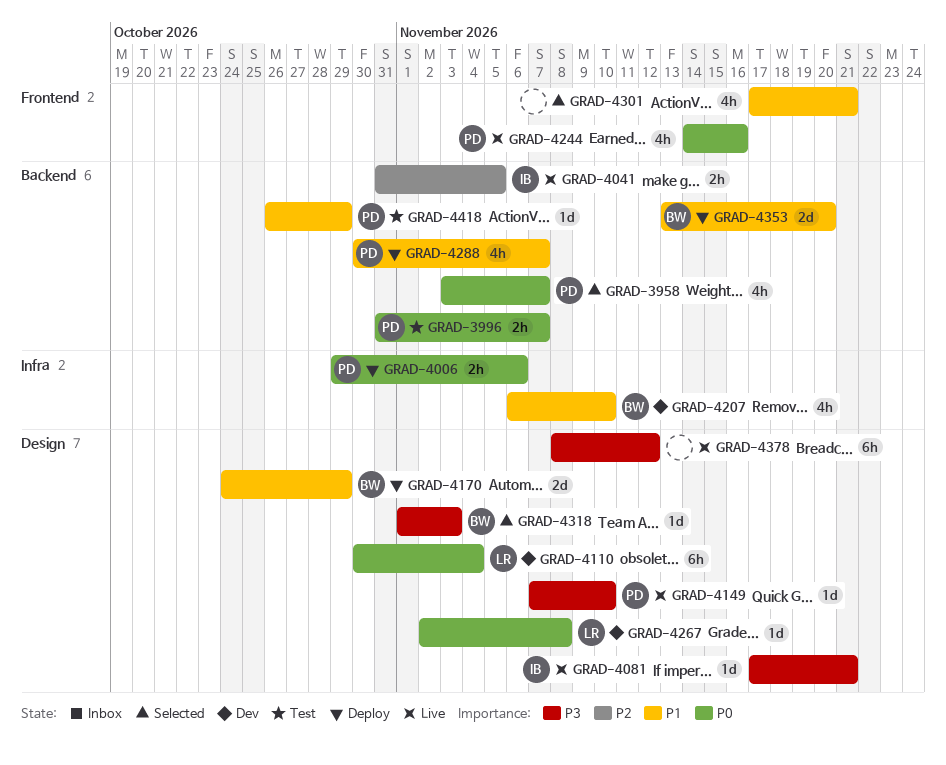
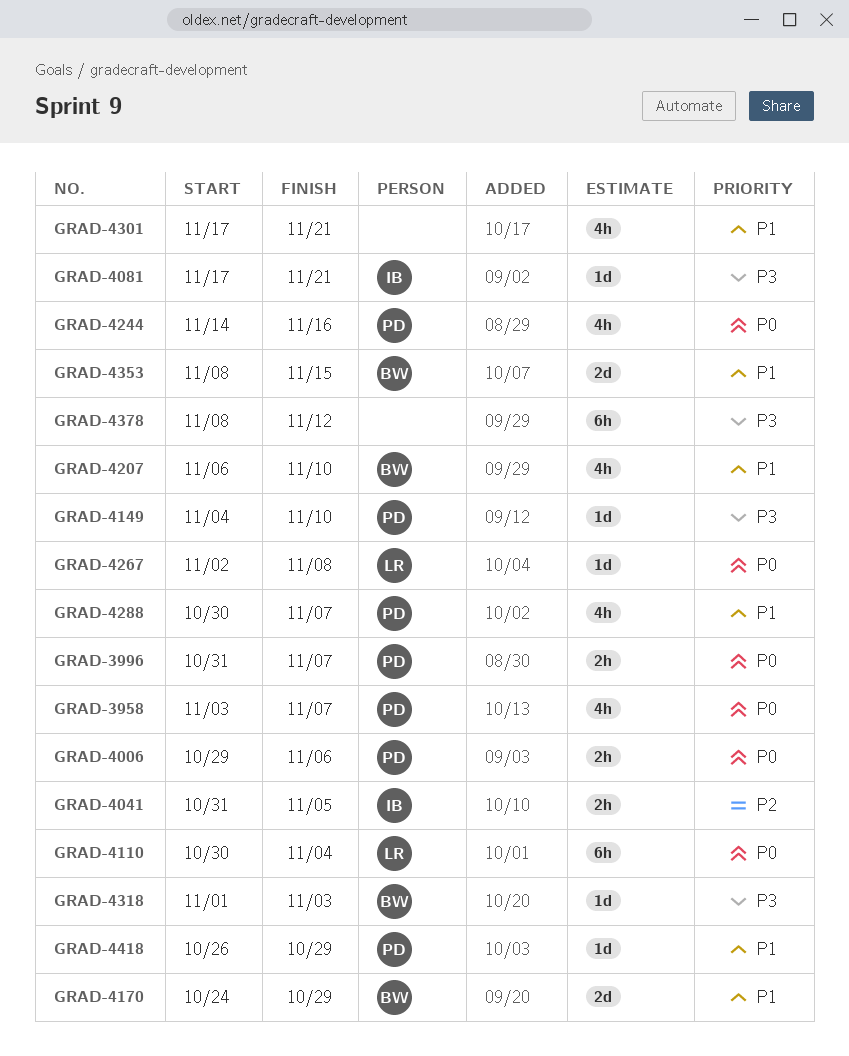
GRAD-4149, start: Nov 7 -> Nov 4
GRAD-4353, start: Nov 13 -> Nov 8
GRAD-4353, due: Nov 20 -> Nov 15

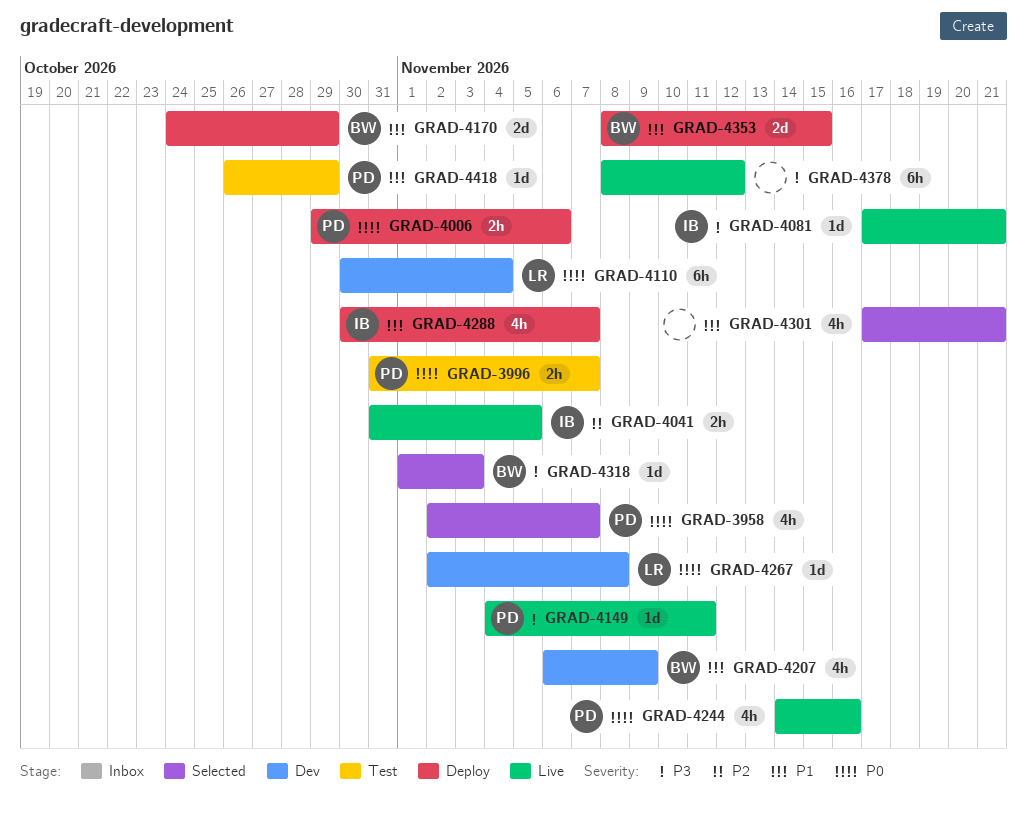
GRAD-3958, start: Nov 3 -> Nov 2
GRAD-4149, due: Nov 10 -> Nov 11
GRAD-4207, due: Nov 10 -> Nov 9
GRAD-4288, owner: PD -> IB

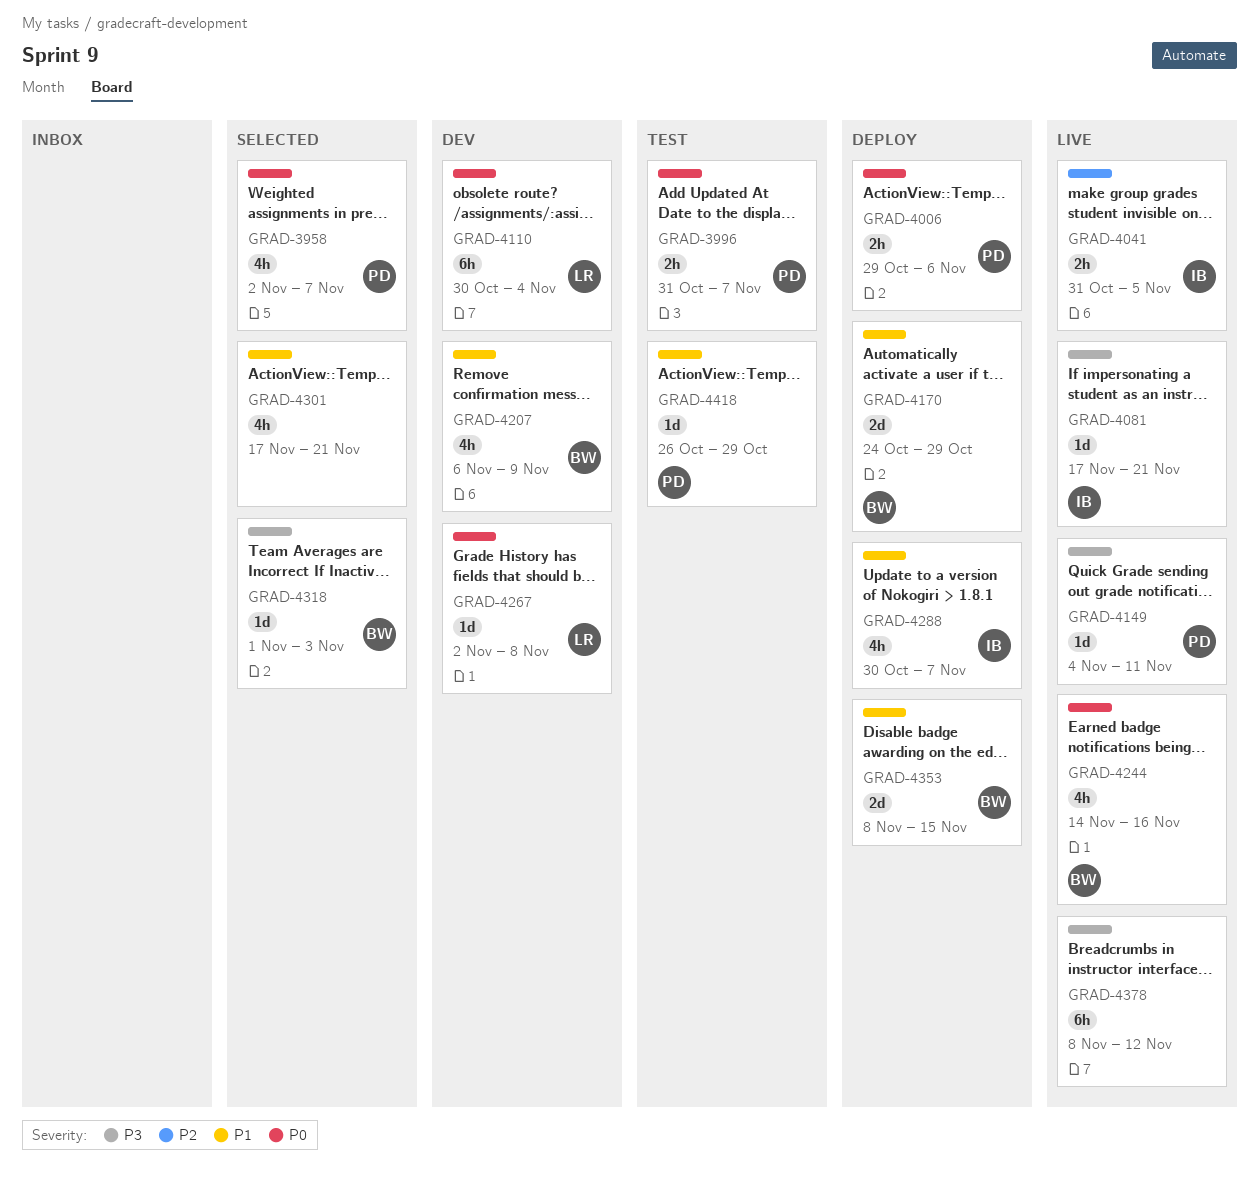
GRAD-4244, owner: PD -> BW

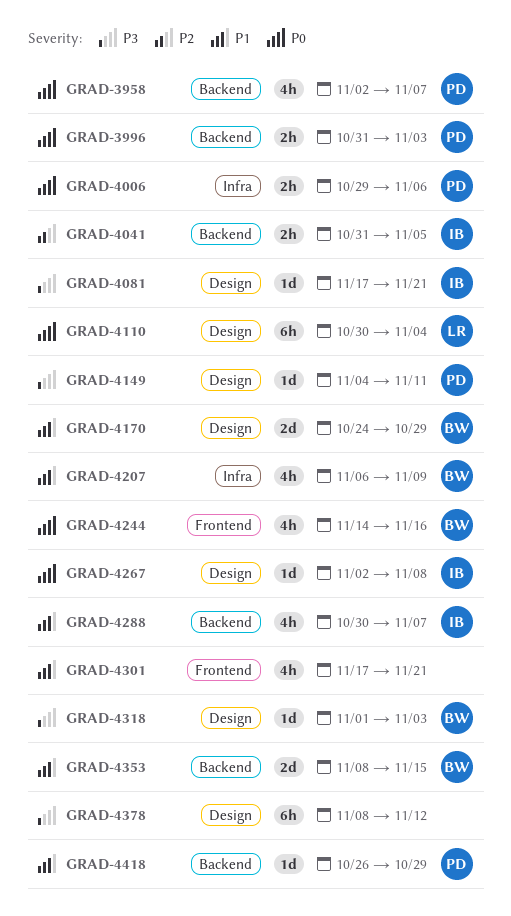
GRAD-3996, due: Nov 7 -> Nov 3
GRAD-4267, owner: LR -> IB

